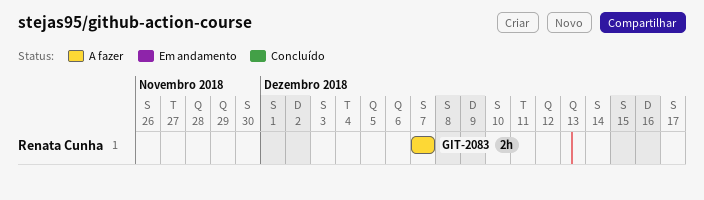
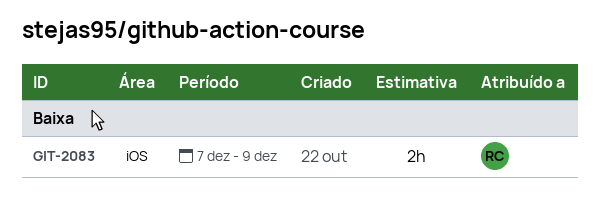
GIT-2083, due: Dec 7 -> Dec 9

